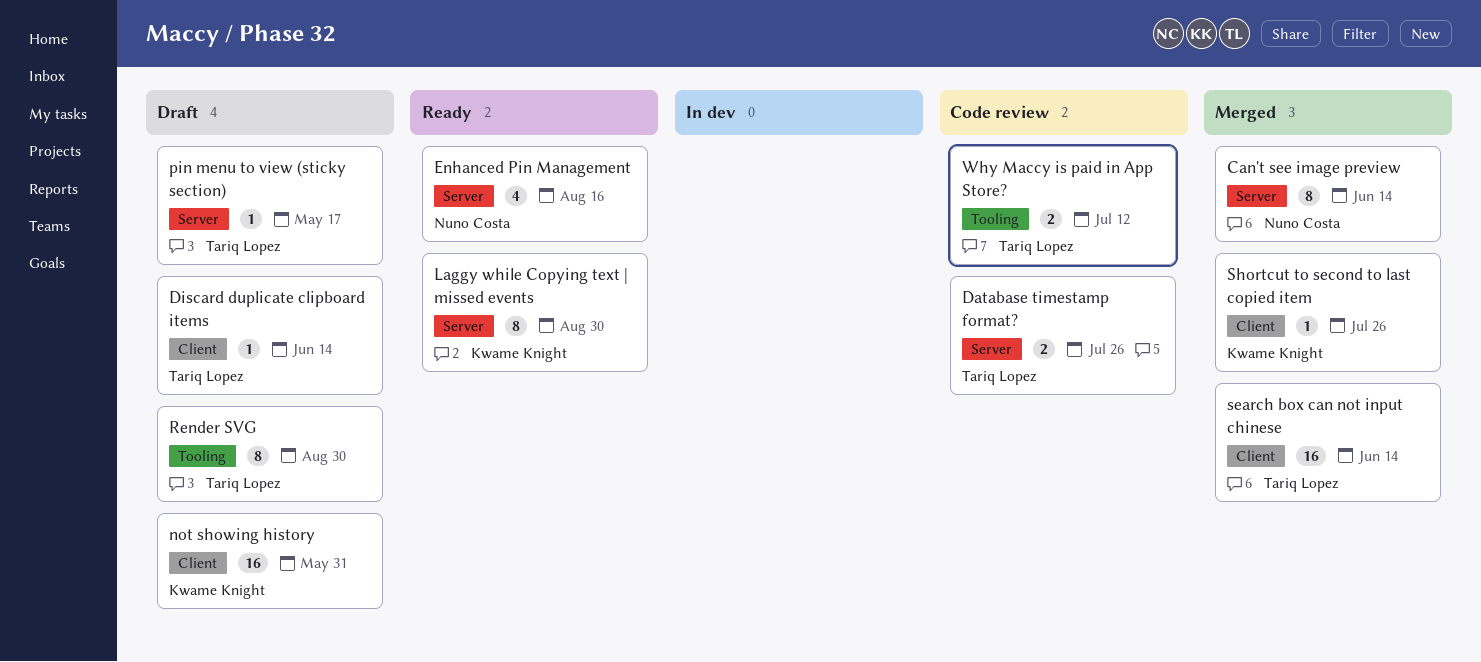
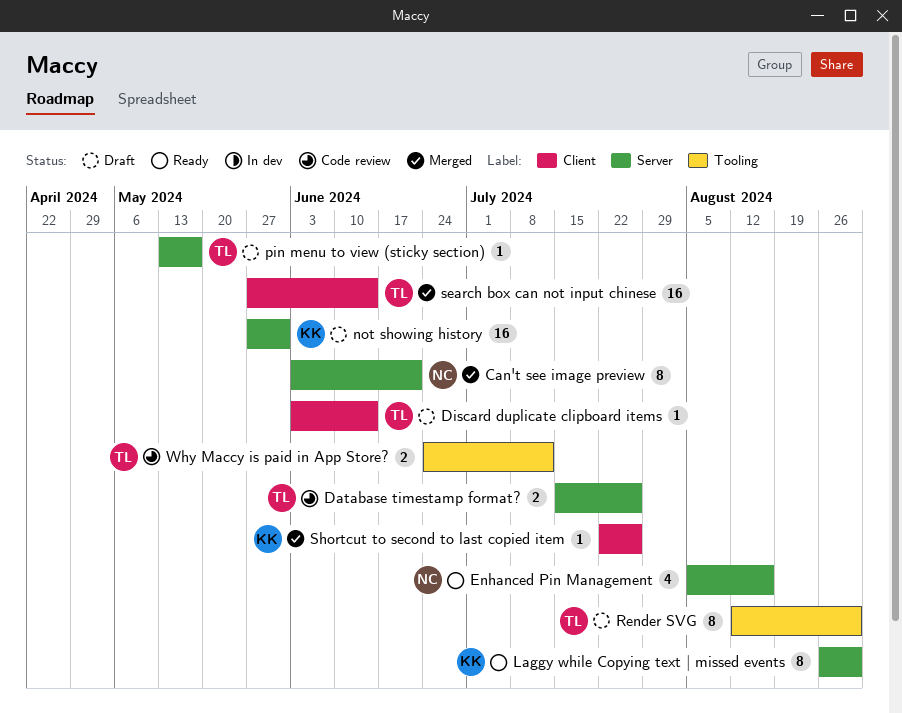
Can't see image preview, due: Jun 14 -> Jun 21
not showing history, label: Client -> Server

